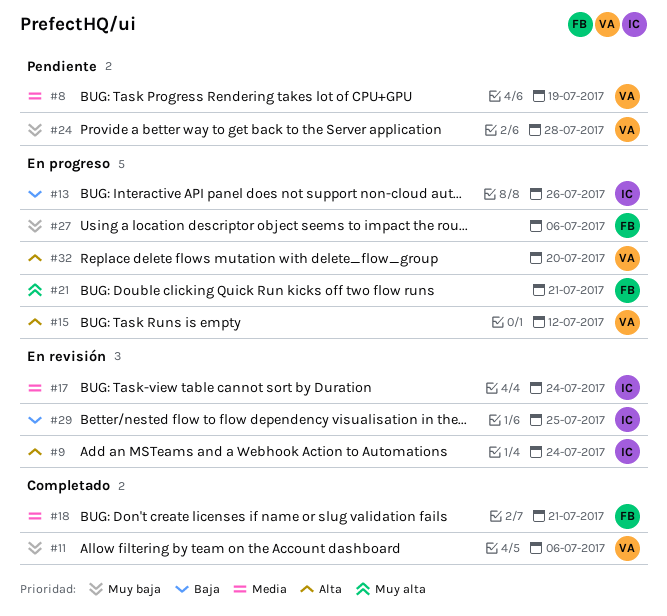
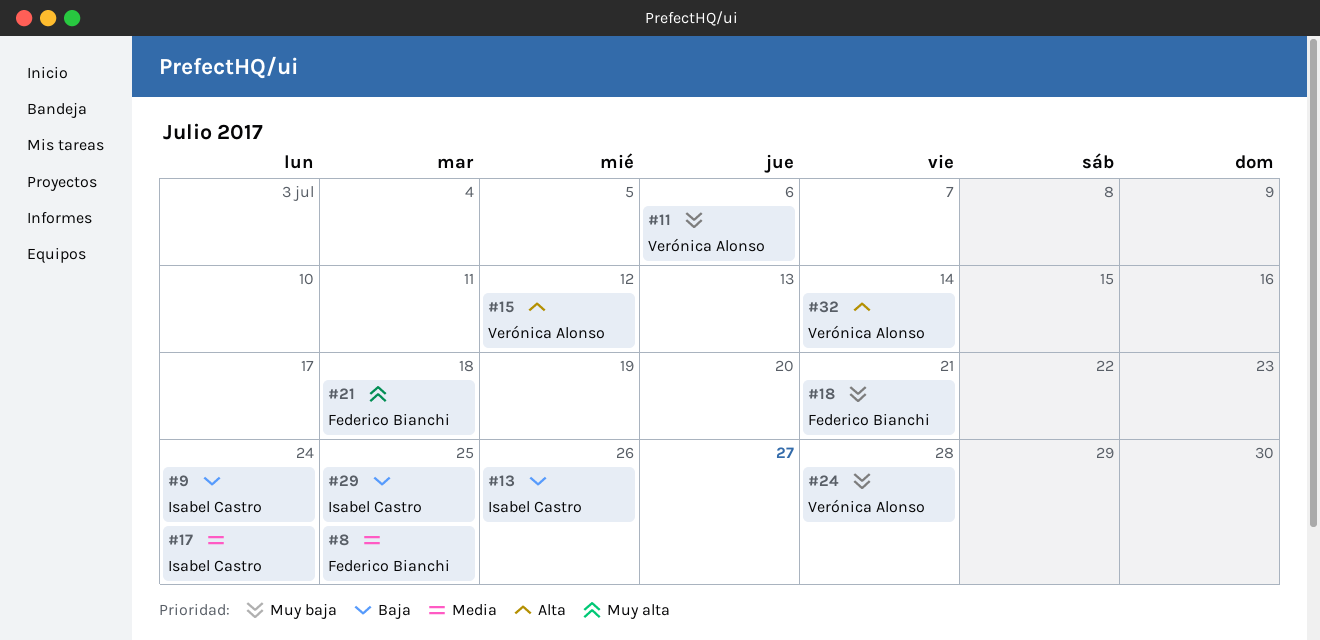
#8, owner: Verónica Alonso -> Federico Bianchi
#8, due: Jul 19 -> Jul 25
#9, priority: Alta -> Baja
#18, priority: Media -> Muy baja
#21, due: Jul 21 -> Jul 18
#27: present -> none
#32, due: Jul 20 -> Jul 14

